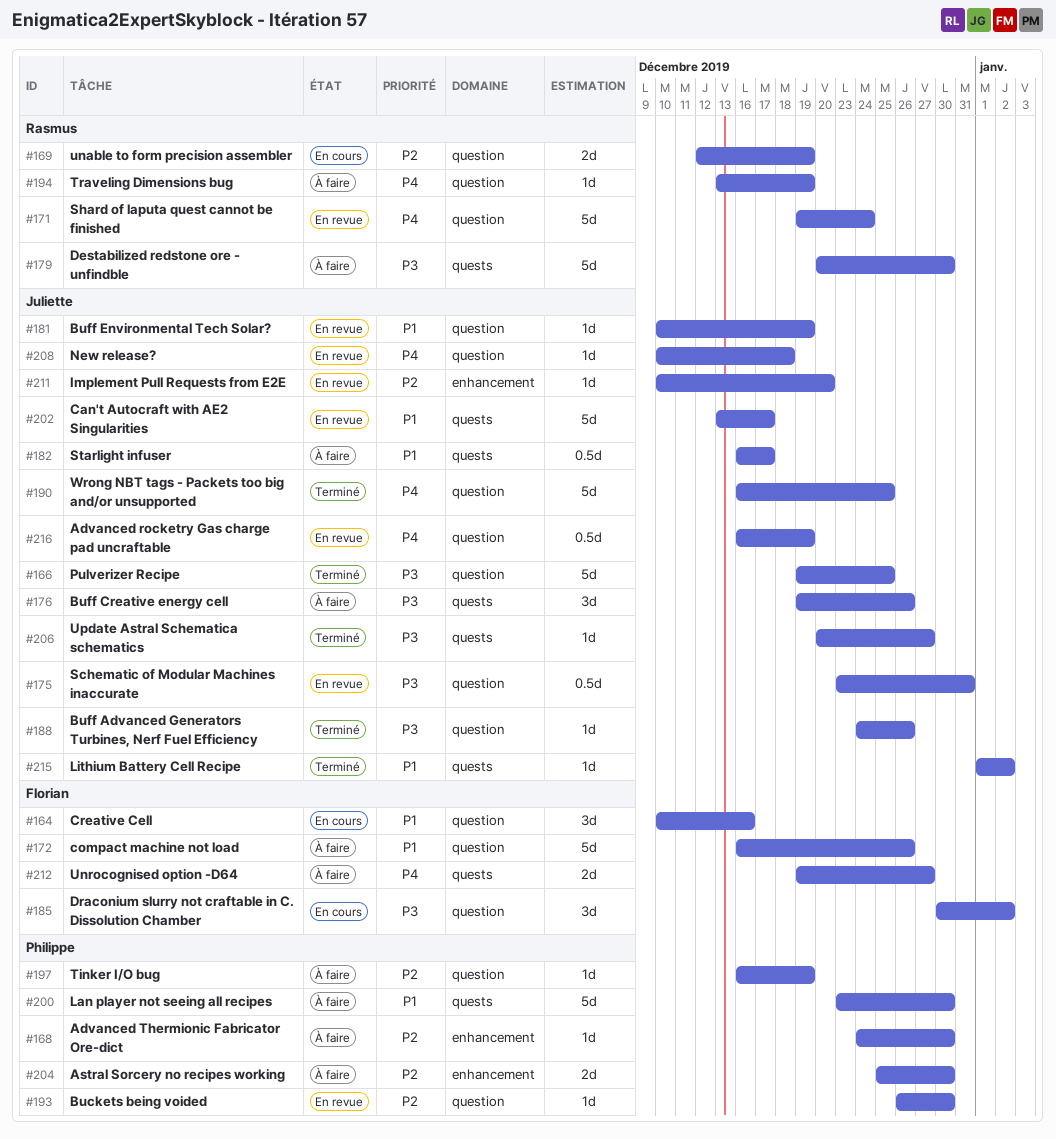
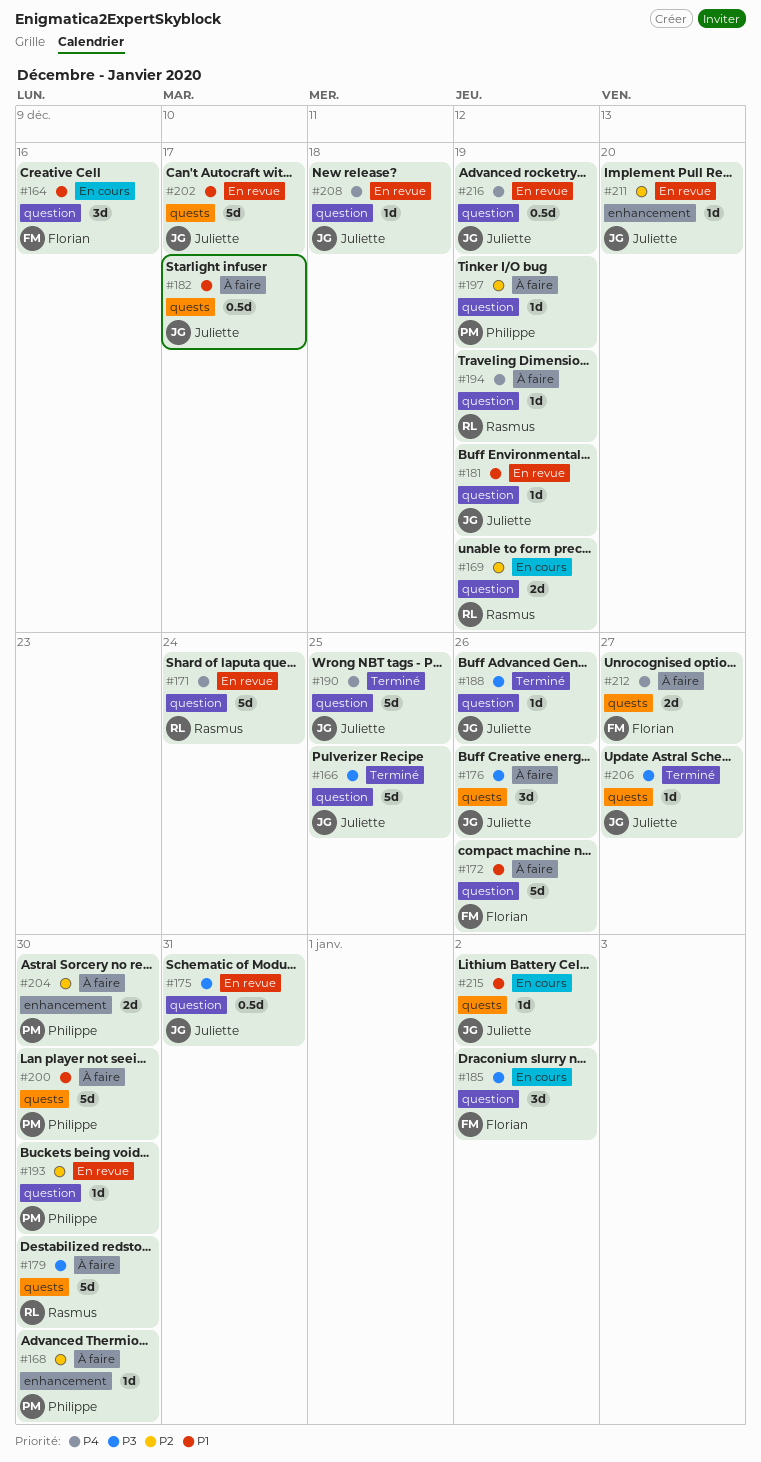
#215, status: Terminé -> En cours

